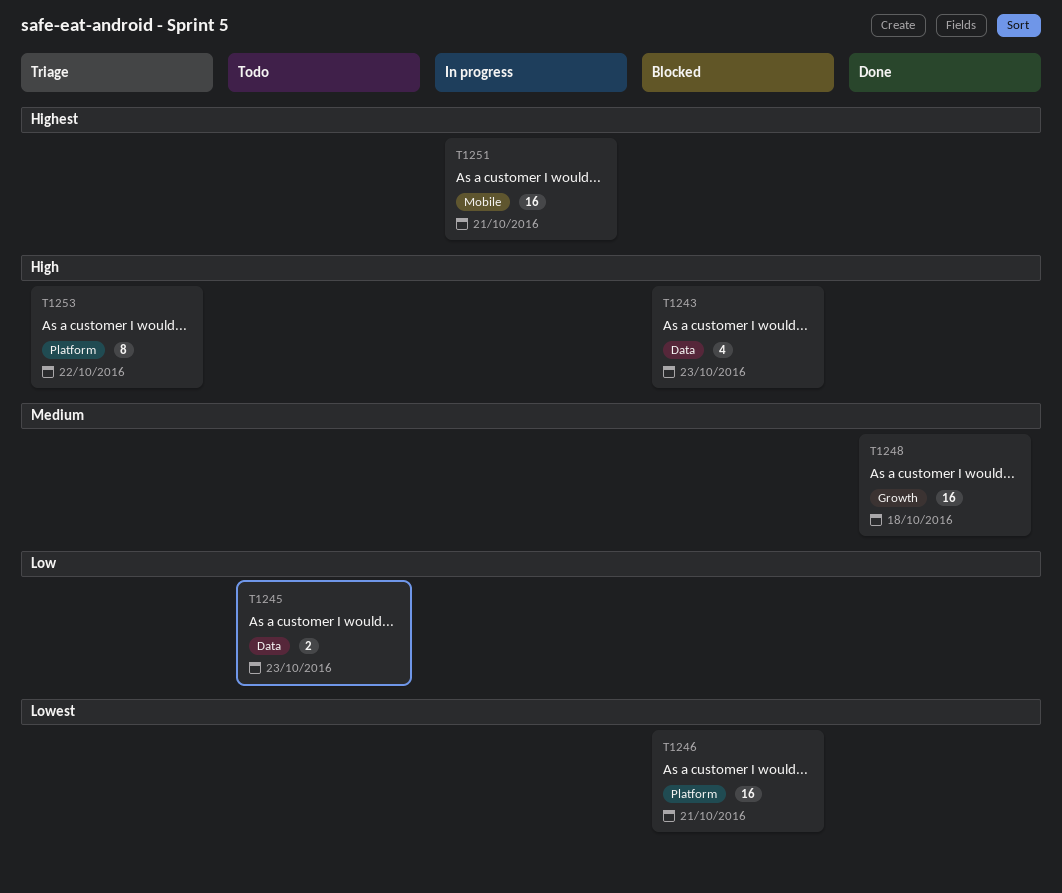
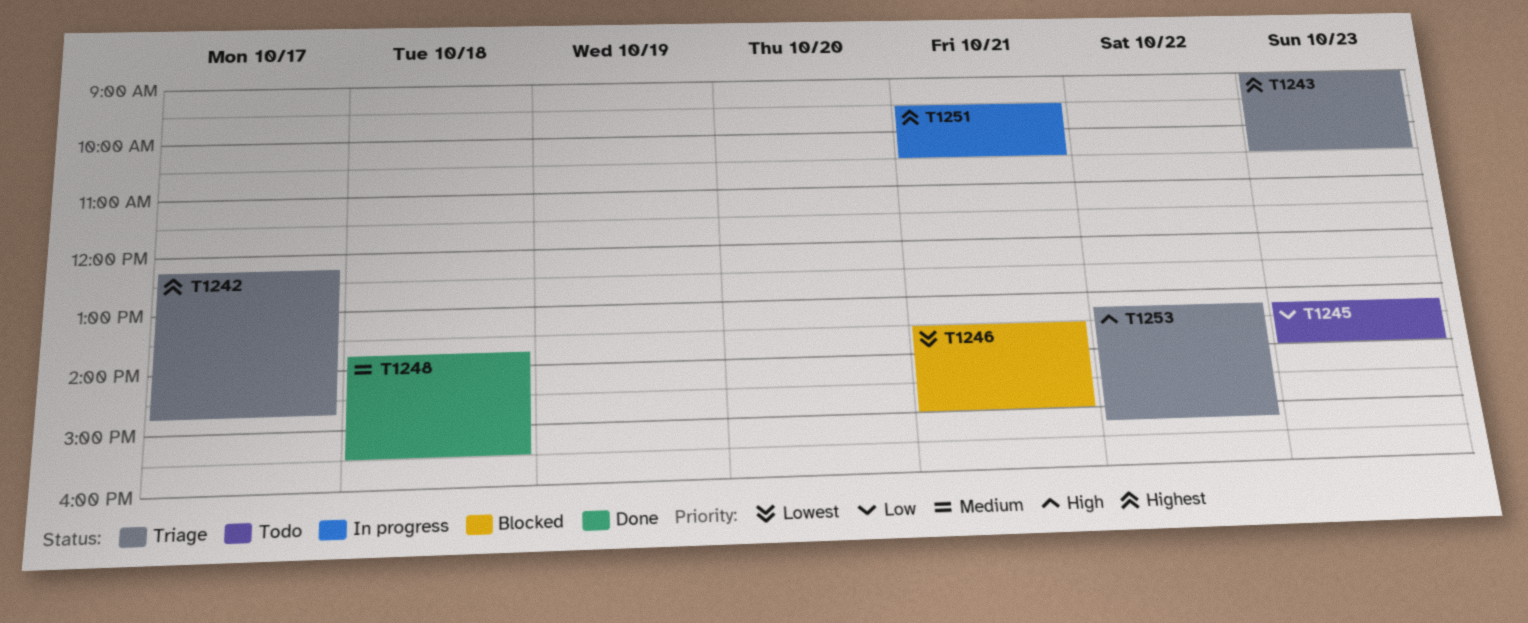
T1242: none -> present
T1243, status: Blocked -> Triage
T1243, priority: High -> Highest

